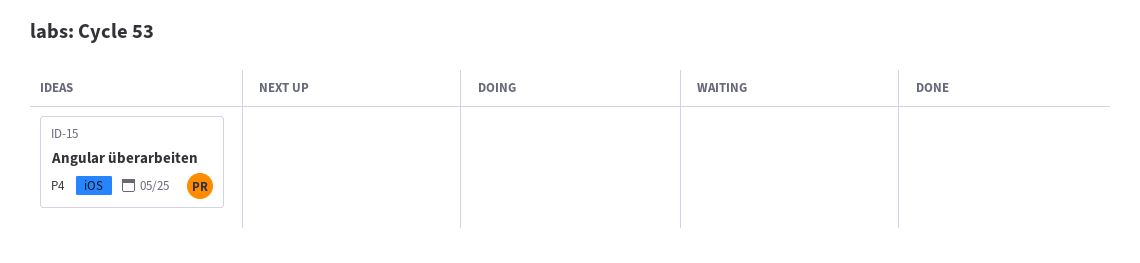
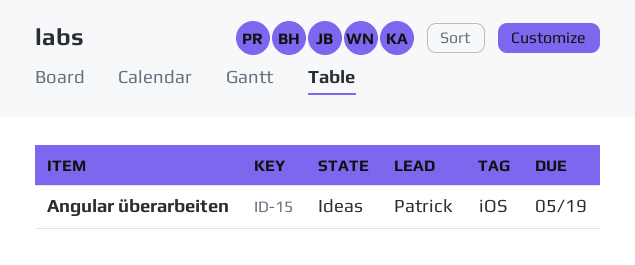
ID-15, due: May 25 -> May 19

